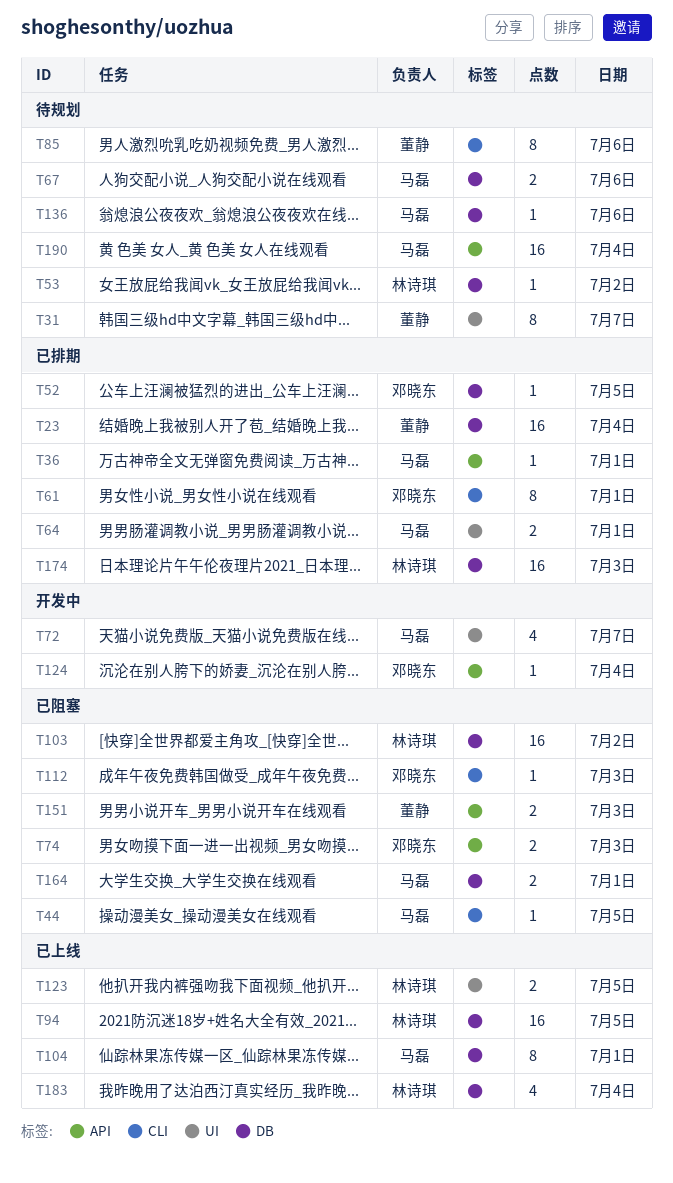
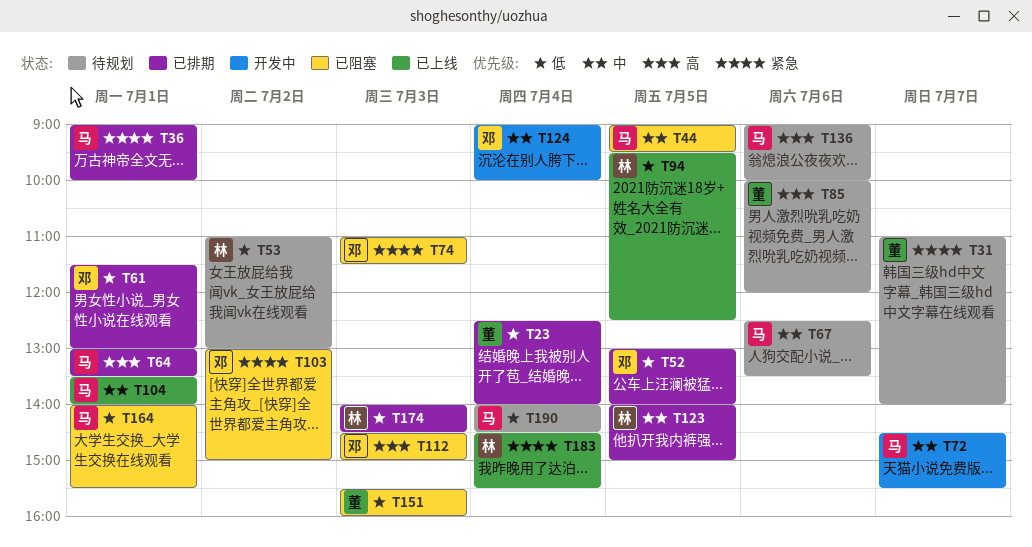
T103, owner: 林诗琪 -> 邓晓东
T123, status: 已上线 -> 已排期

